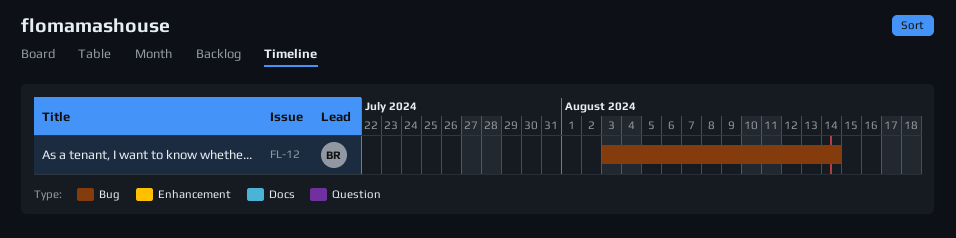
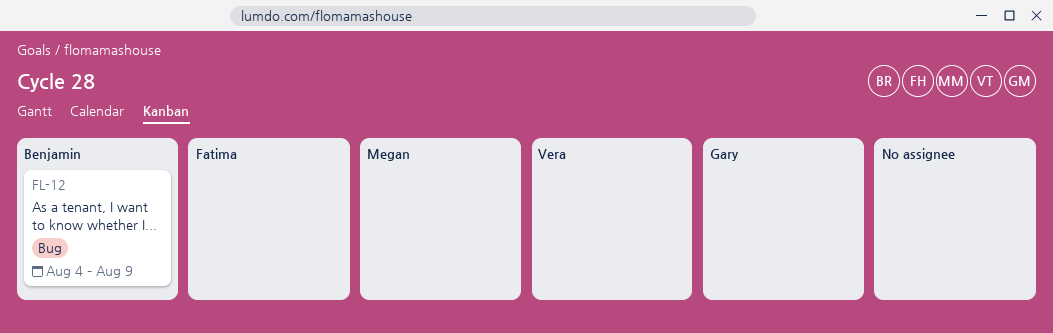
FL-12, start: Aug 3 -> Aug 4
FL-12, due: Aug 14 -> Aug 9

